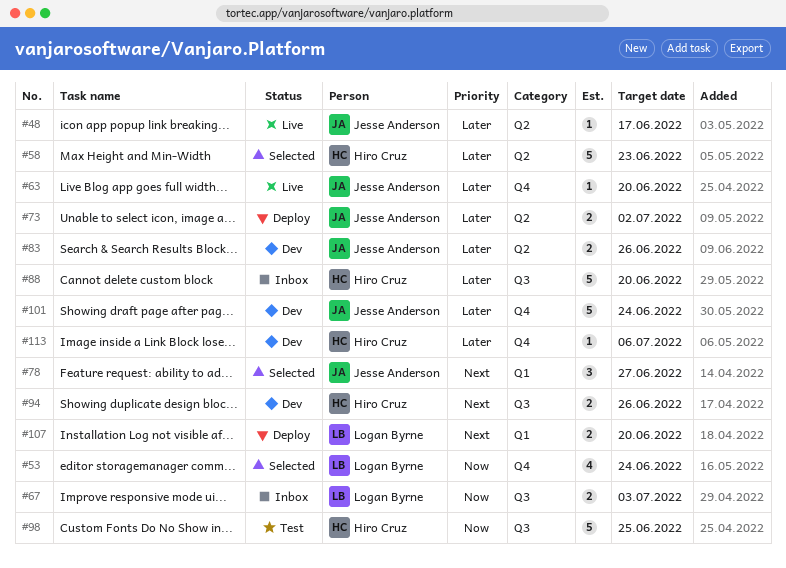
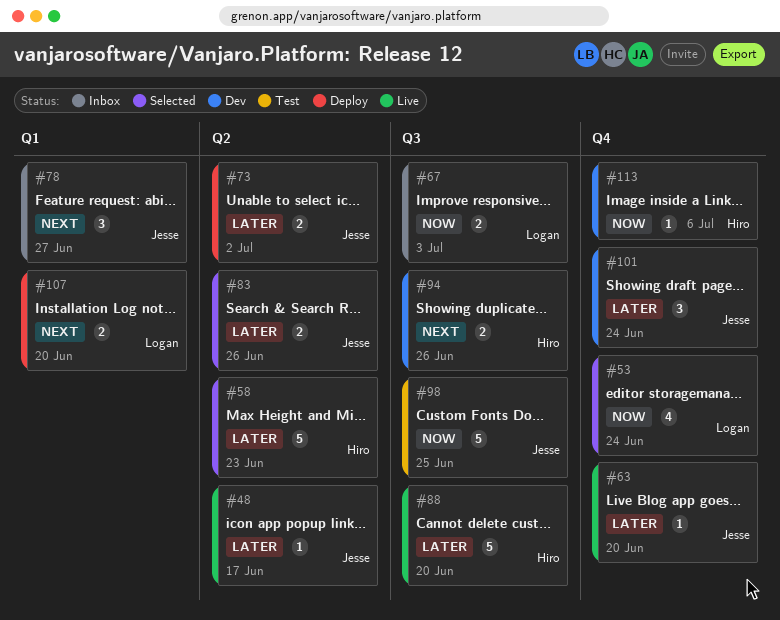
#78, status: Selected -> Inbox
#83, status: Dev -> Selected
#88, status: Inbox -> Live
#98, owner: Hiro Cruz -> Jesse Anderson
#101, estimate: 5 -> 3
#113, priority: Later -> Now

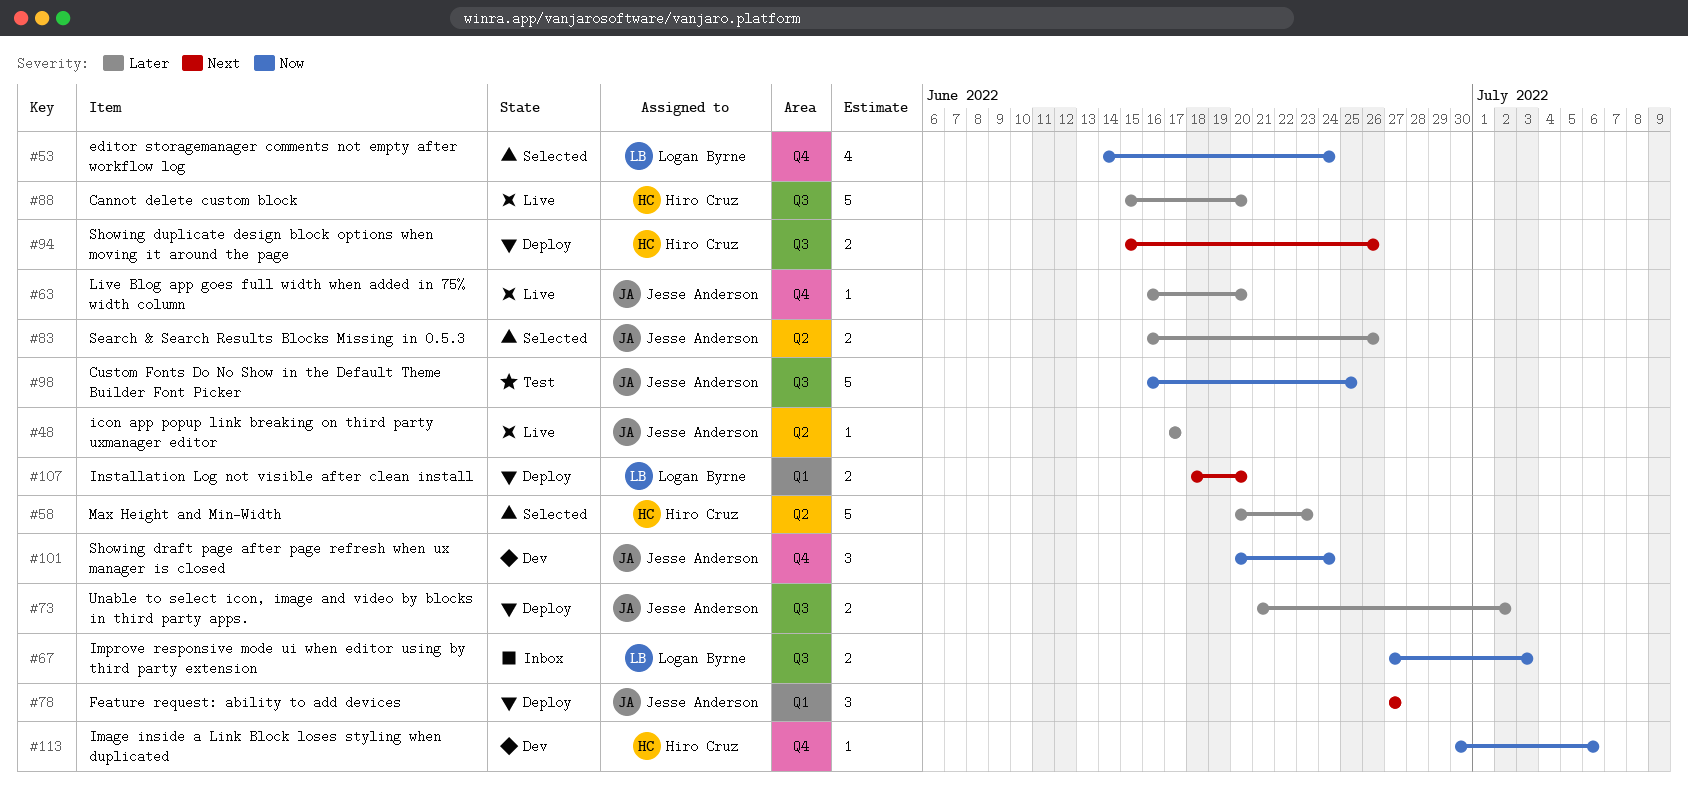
#73, label: Q2 -> Q3
#78, status: Inbox -> Deploy
#94, status: Dev -> Deploy
#101, priority: Later -> Now

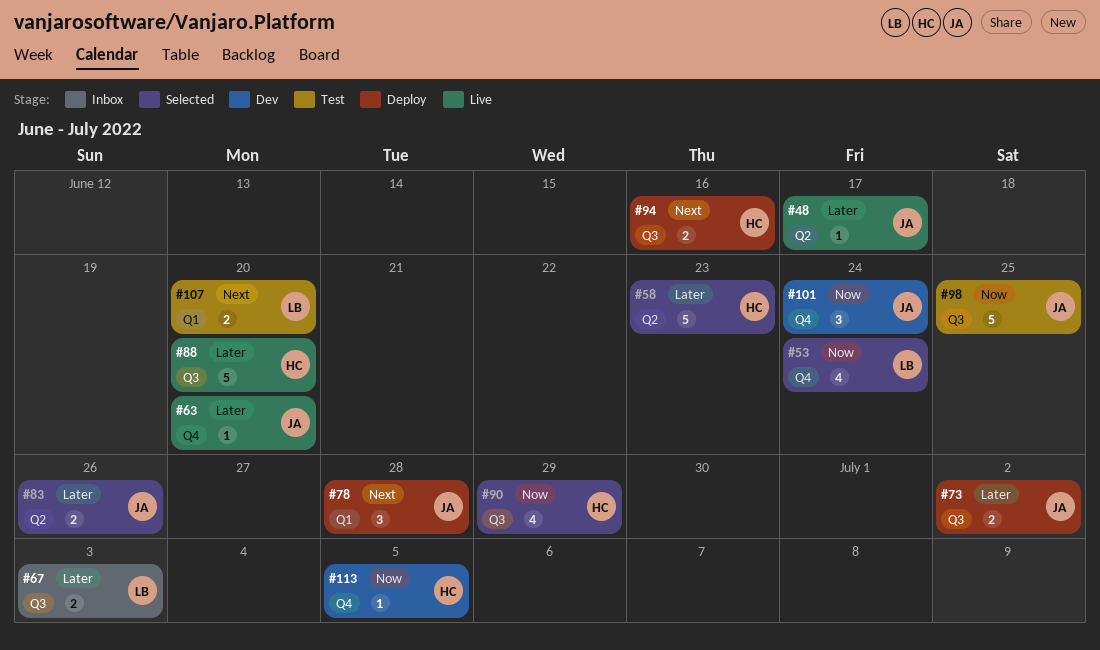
#67, priority: Now -> Later
#78, due: Jun 27 -> Jun 28
#90: none -> present
#94, due: Jun 26 -> Jun 16
#107, status: Deploy -> Test
#113, due: Jul 6 -> Jul 5

